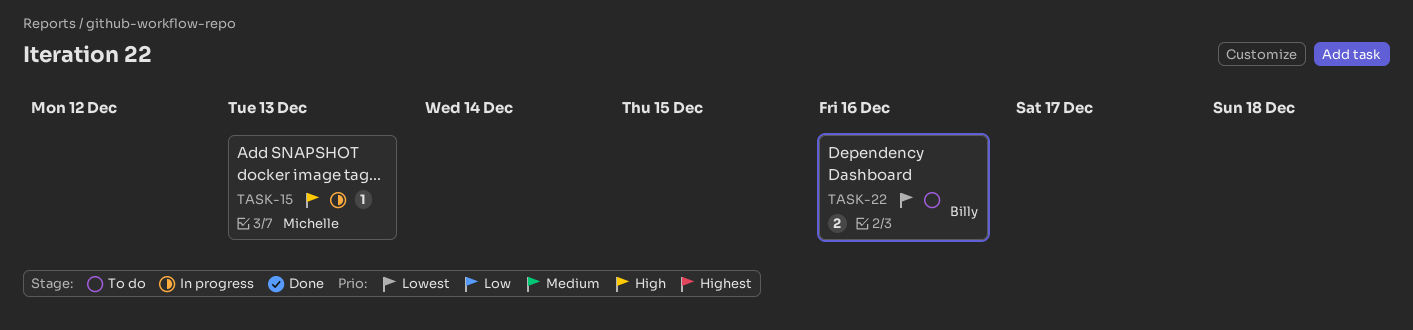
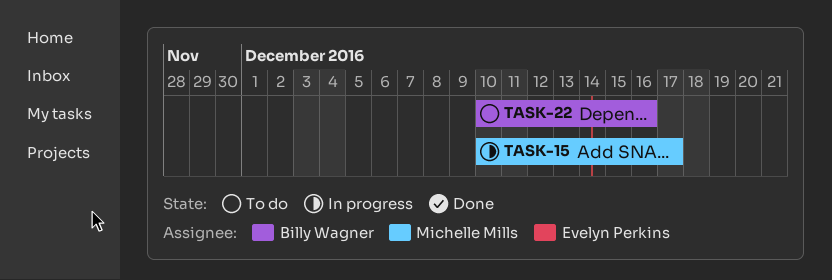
TASK-15, due: Dec 13 -> Dec 17

